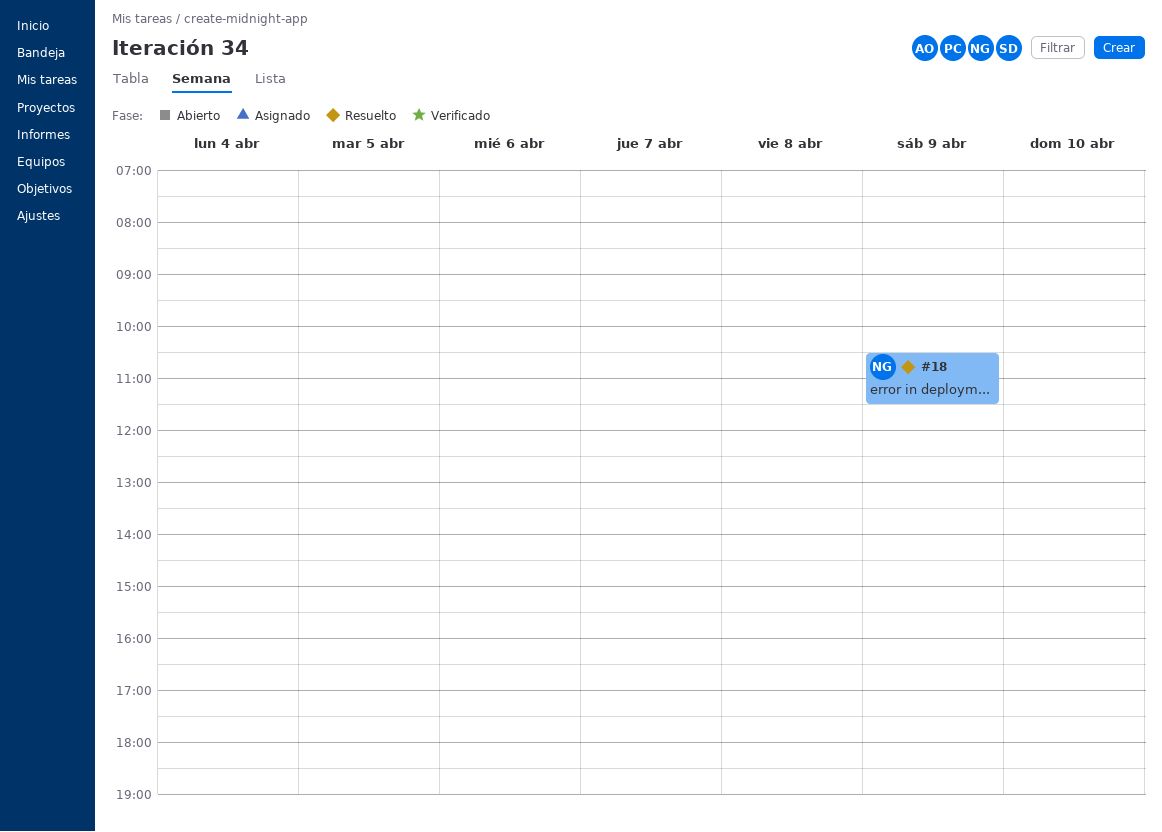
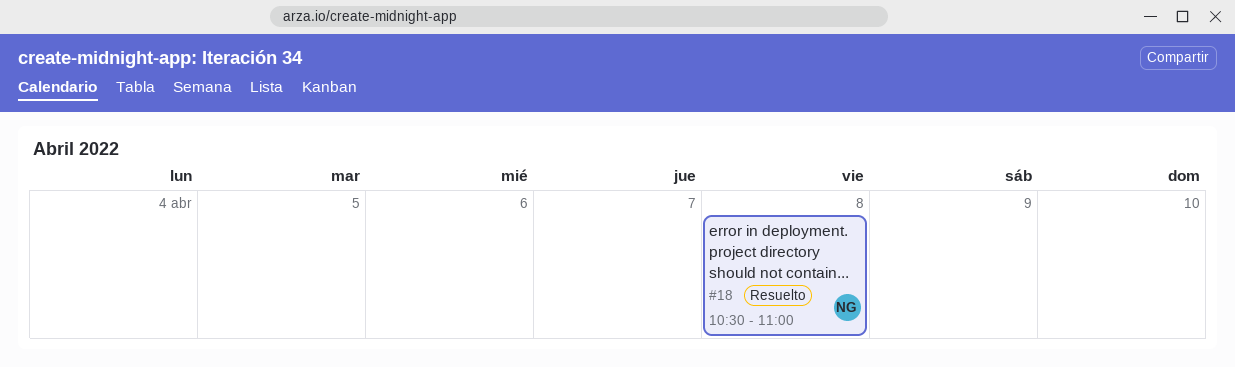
#18, day: Apr 9 -> Apr 8
#18, ends: 11:30 -> 11:00

